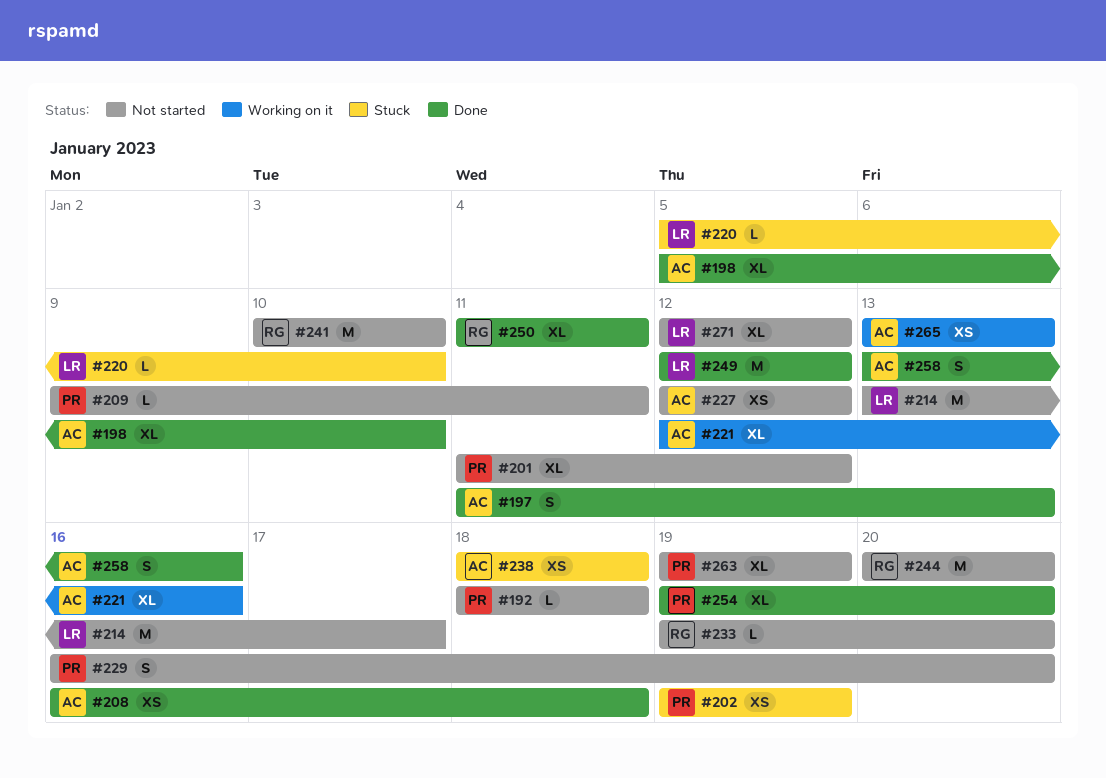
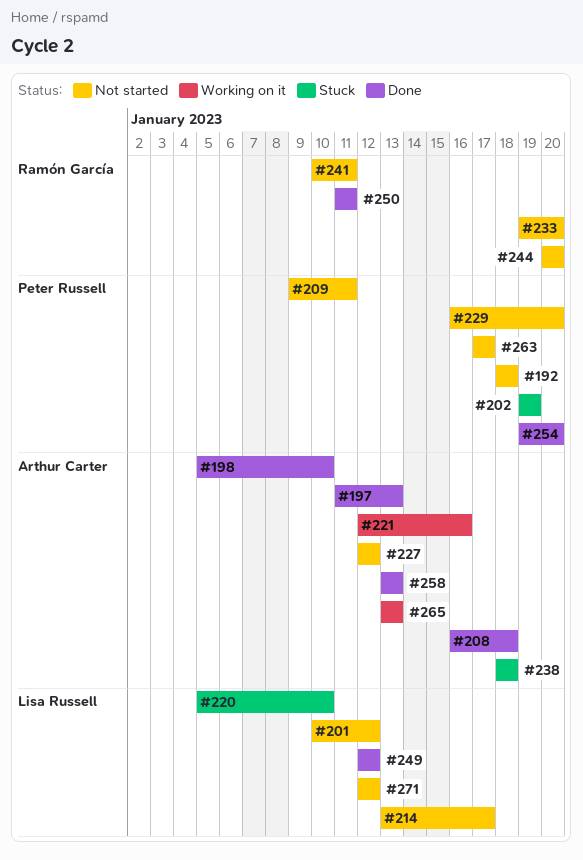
#201, owner: Peter Russell -> Lisa Russell
#201, start: Jan 11 -> Jan 10
#241, due: Jan 10 -> Jan 11
#258, due: Jan 16 -> Jan 13
#263, start: Jan 19 -> Jan 17
#263, due: Jan 19 -> Jan 17

